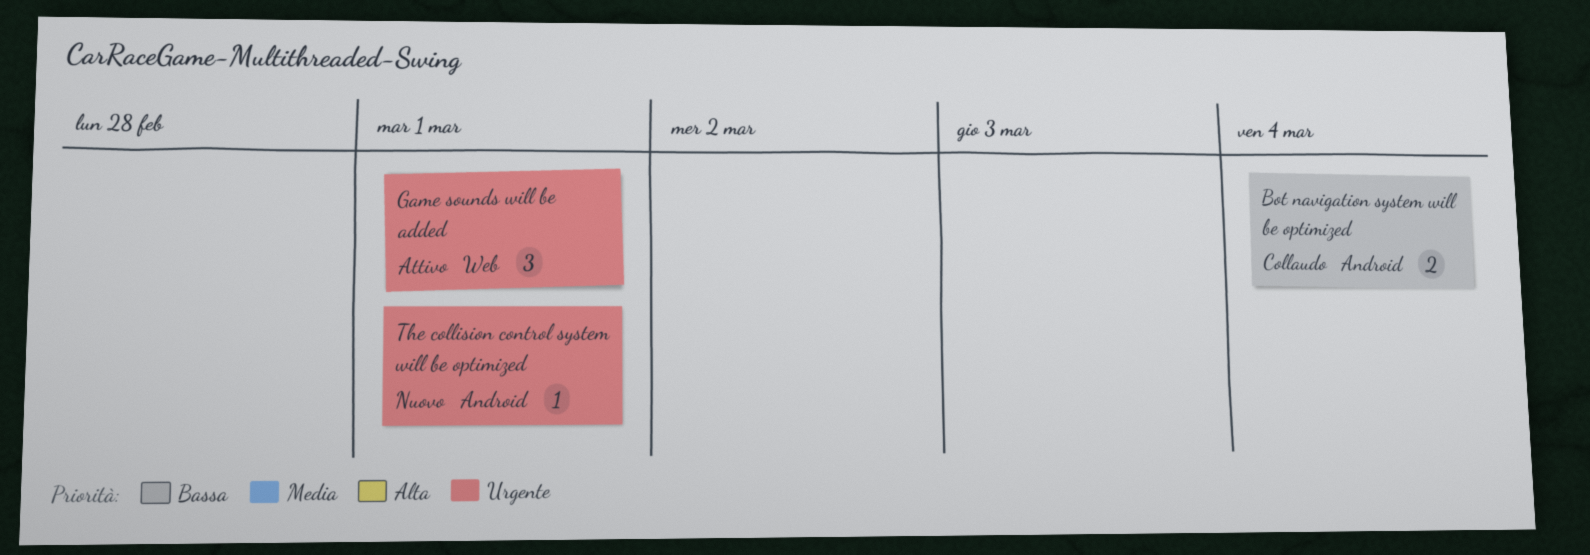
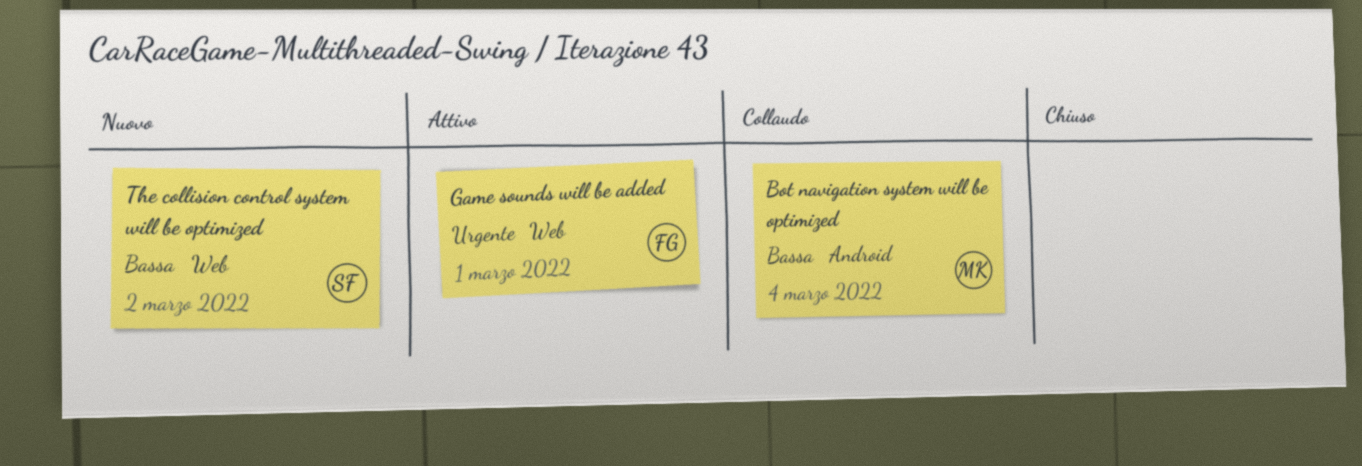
The collision control system will be optimized, priority: Urgente -> Bassa
The collision control system will be optimized, label: Android -> Web
The collision control system will be optimized, due: Mar 1 -> Mar 2

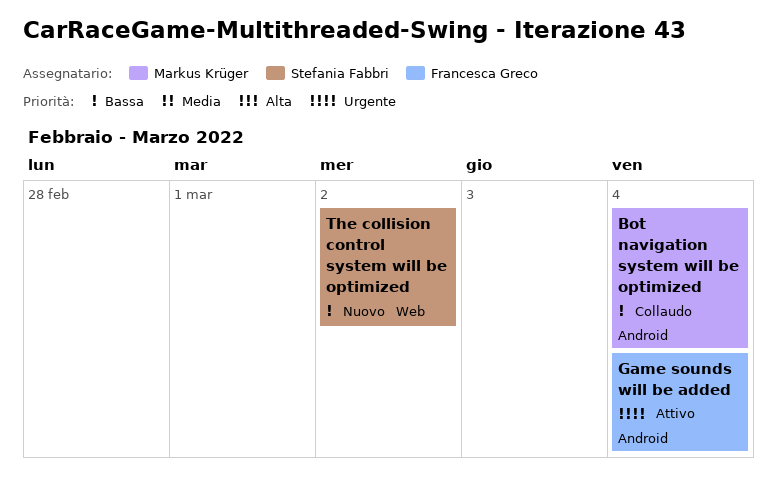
Game sounds will be added, label: Web -> Android
Game sounds will be added, due: Mar 1 -> Mar 4

